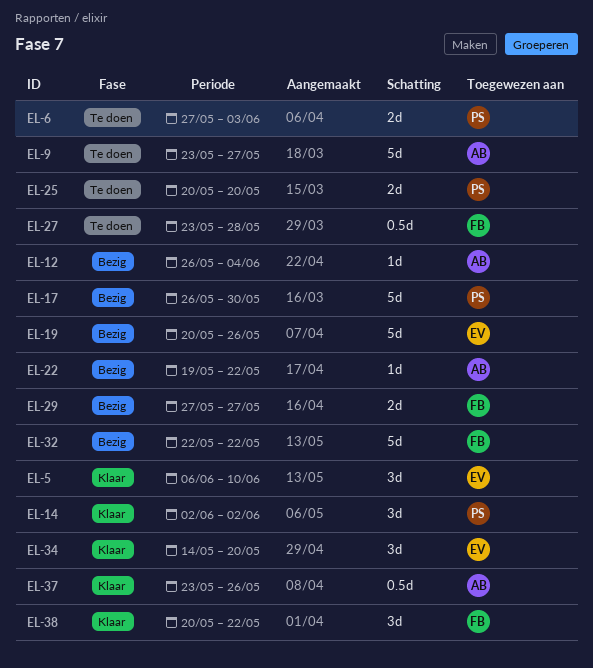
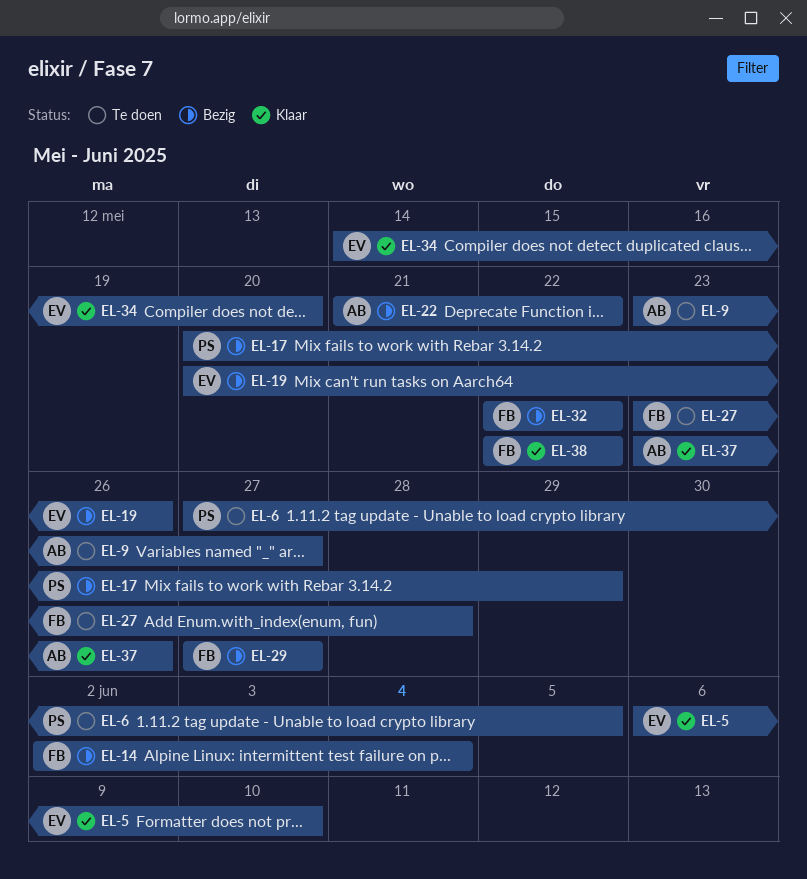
EL-6, due: Jun 3 -> Jun 5
EL-12: present -> none
EL-14, status: Klaar -> Bezig
EL-14, owner: PS -> FB
EL-14, due: Jun 2 -> Jun 4
EL-17, start: May 26 -> May 20
EL-17, due: May 30 -> May 29
EL-22, start: May 19 -> May 21
EL-25: present -> none
EL-38, start: May 20 -> May 22

